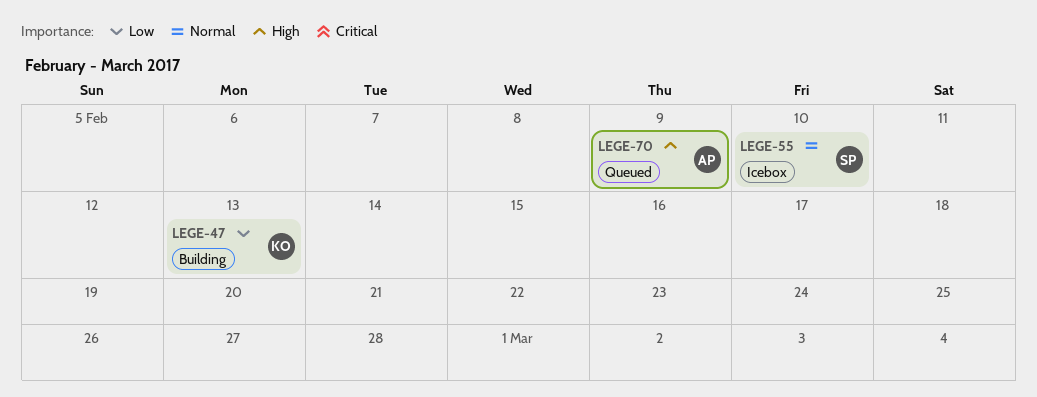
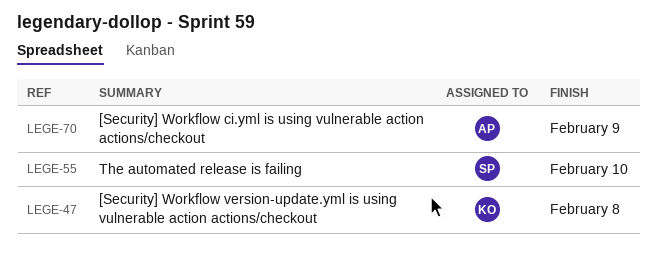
LEGE-47, due: Feb 13 -> Feb 8

